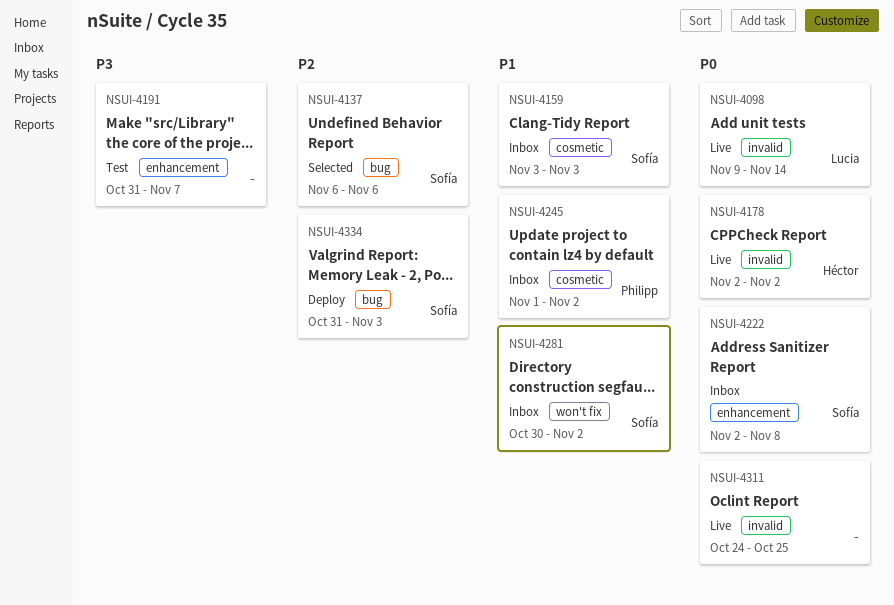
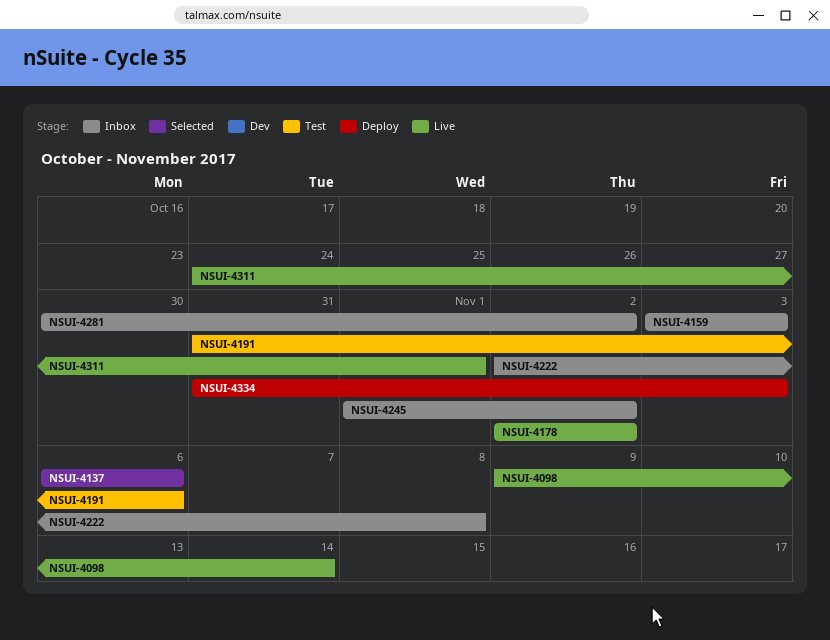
NSUI-4191, due: Nov 7 -> Nov 6
NSUI-4311, due: Oct 25 -> Nov 1

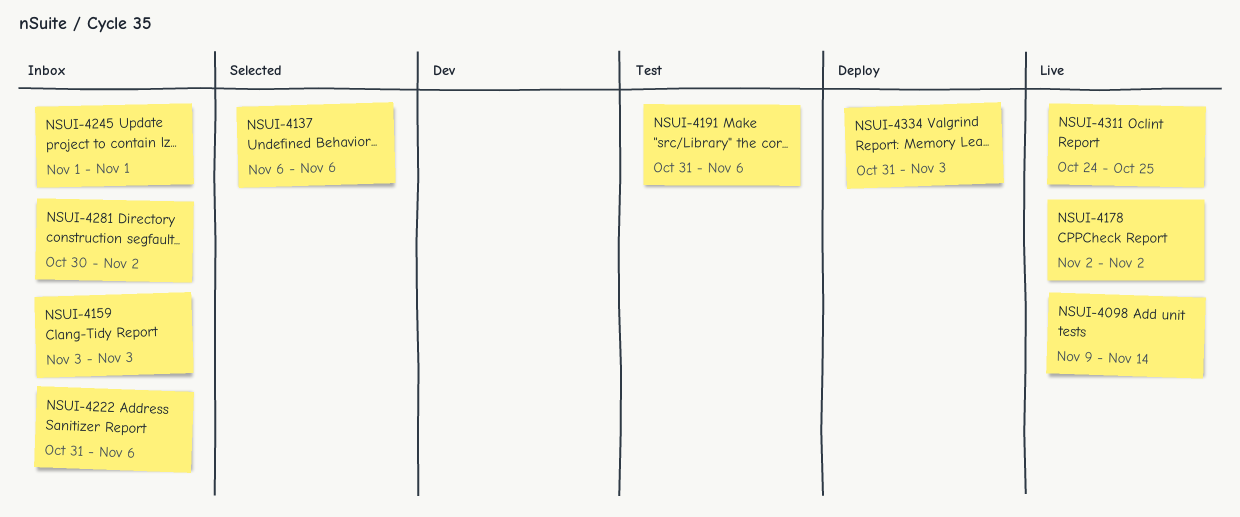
NSUI-4222, start: Nov 2 -> Oct 31
NSUI-4222, due: Nov 8 -> Nov 6
NSUI-4245, due: Nov 2 -> Nov 1
NSUI-4311, due: Nov 1 -> Oct 25

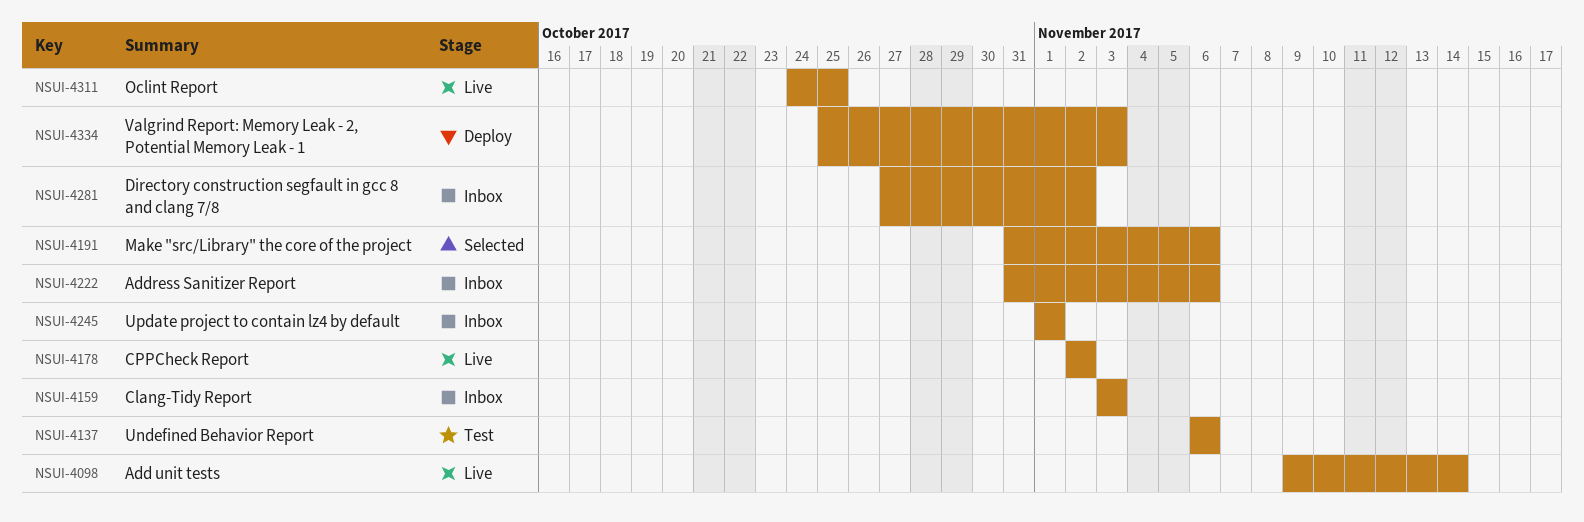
NSUI-4137, status: Selected -> Test
NSUI-4191, status: Test -> Selected
NSUI-4281, start: Oct 30 -> Oct 27
NSUI-4334, start: Oct 31 -> Oct 25

